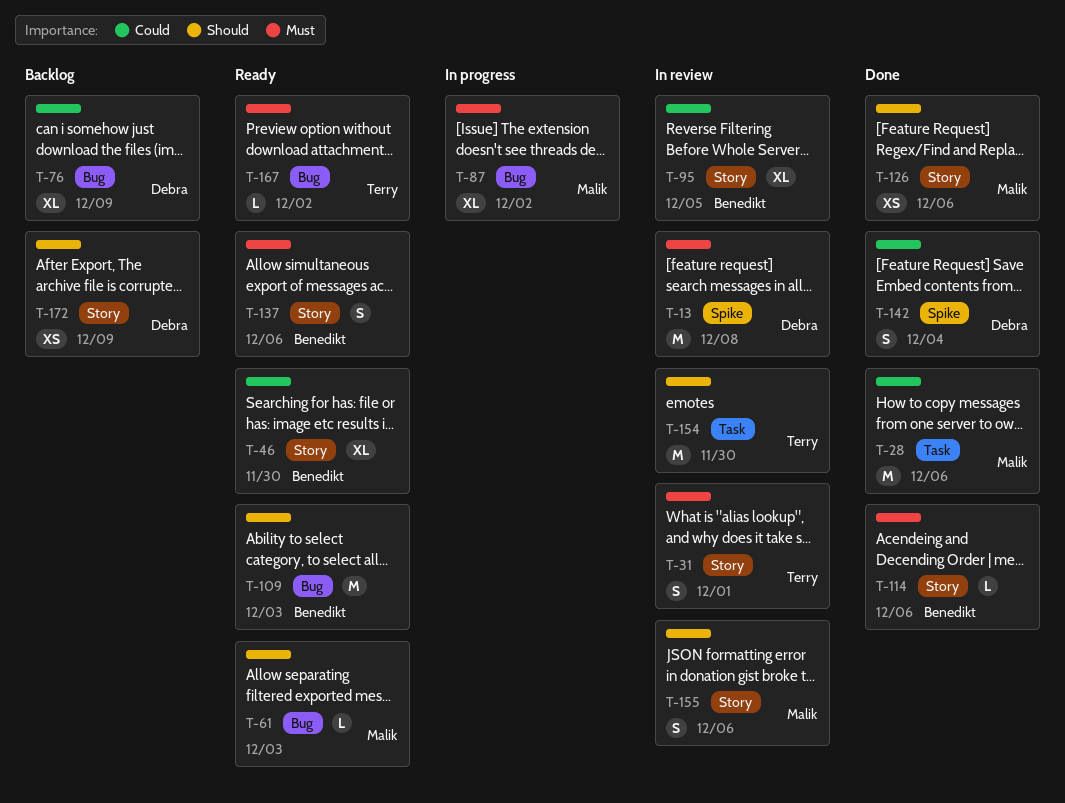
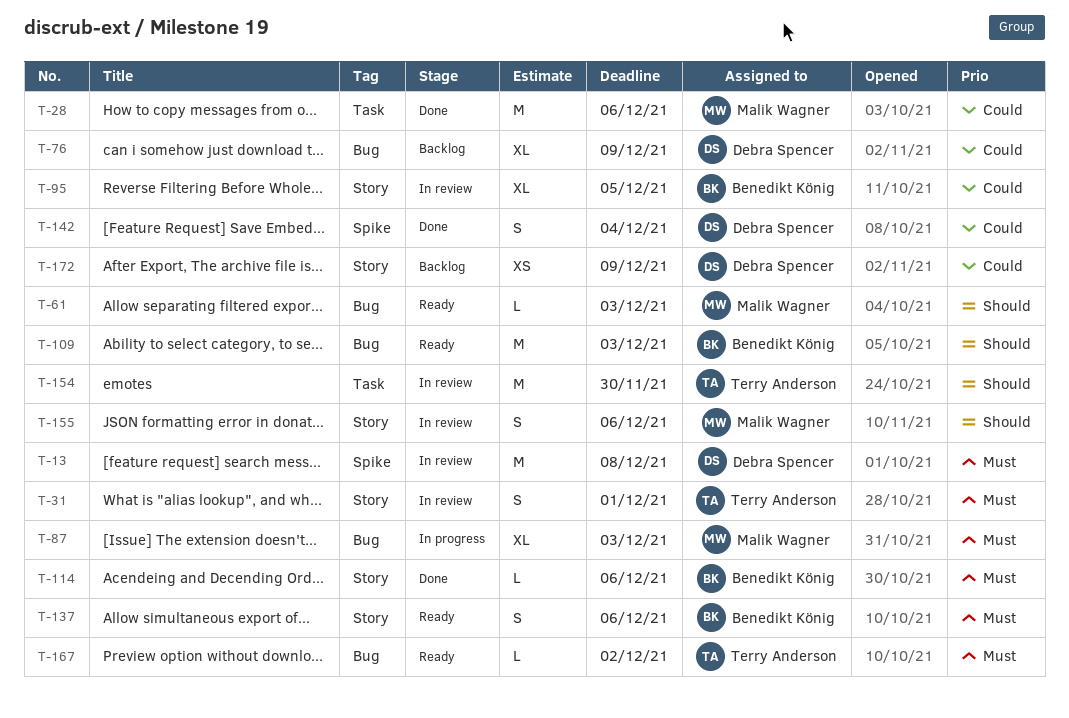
T-46: present -> none
T-87, due: Dec 2 -> Dec 3
T-126: present -> none
T-172, priority: Should -> Could

